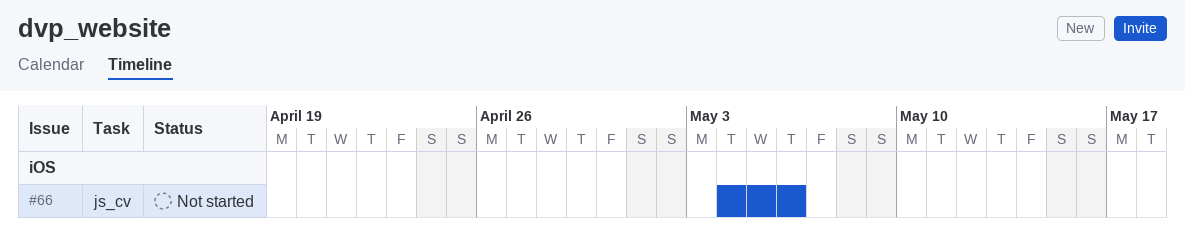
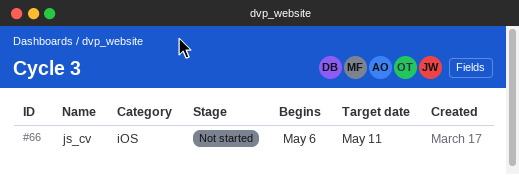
#66, start: May 4 -> May 6
#66, due: May 6 -> May 11

